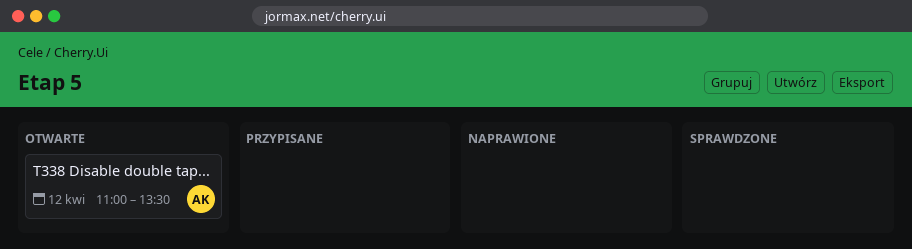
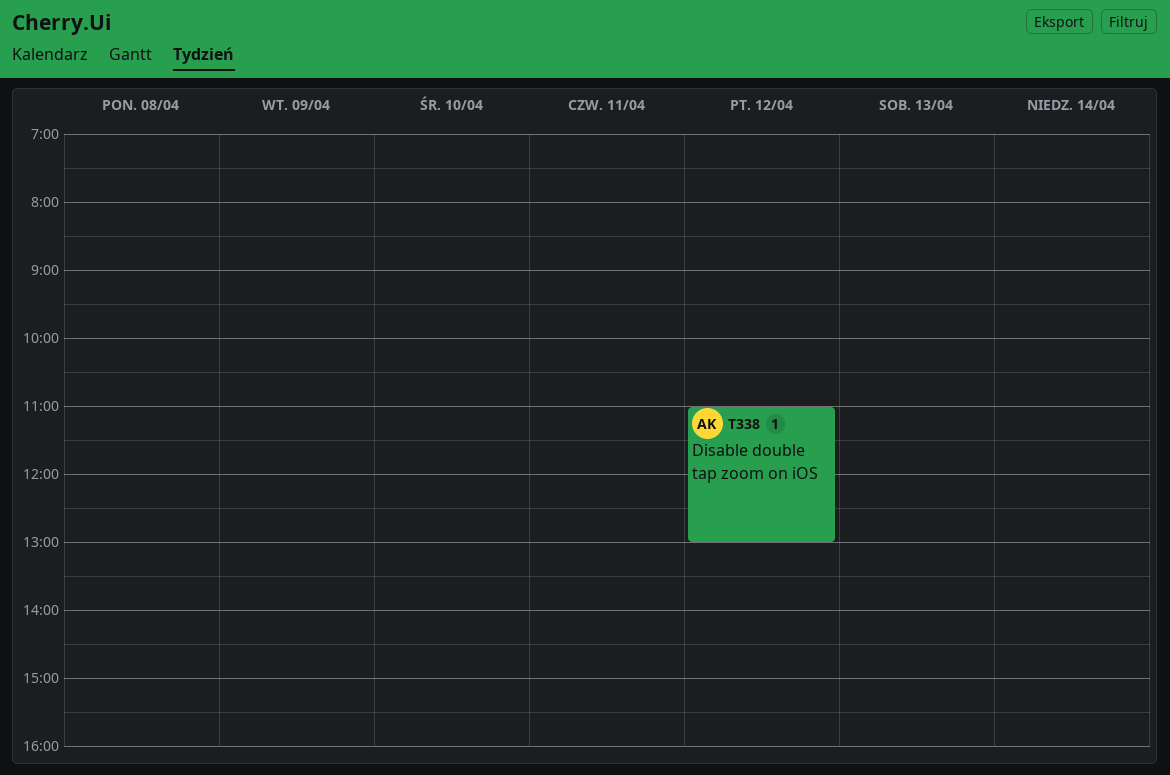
T338, ends: 13:30 -> 13:00

